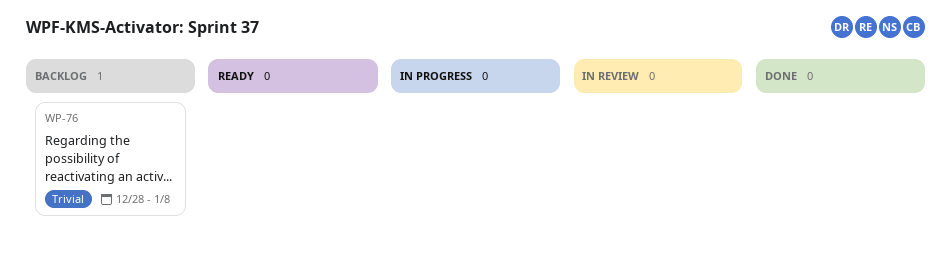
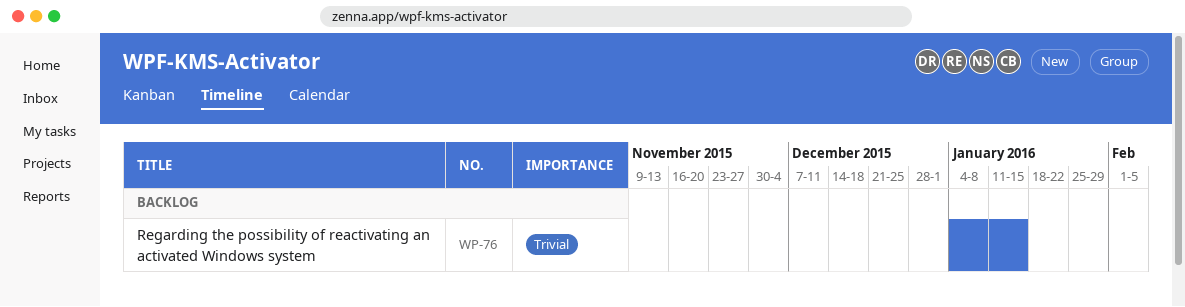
WP-76, start: Dec 28 -> Jan 4
WP-76, due: Jan 8 -> Jan 15

